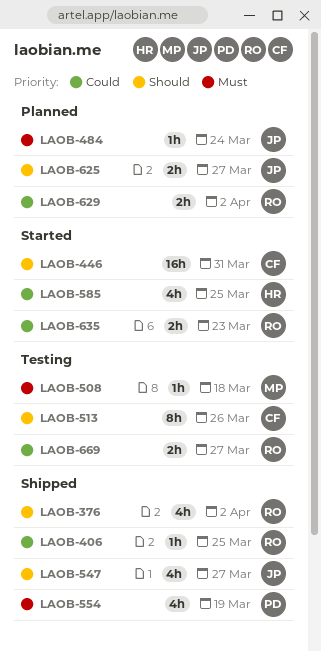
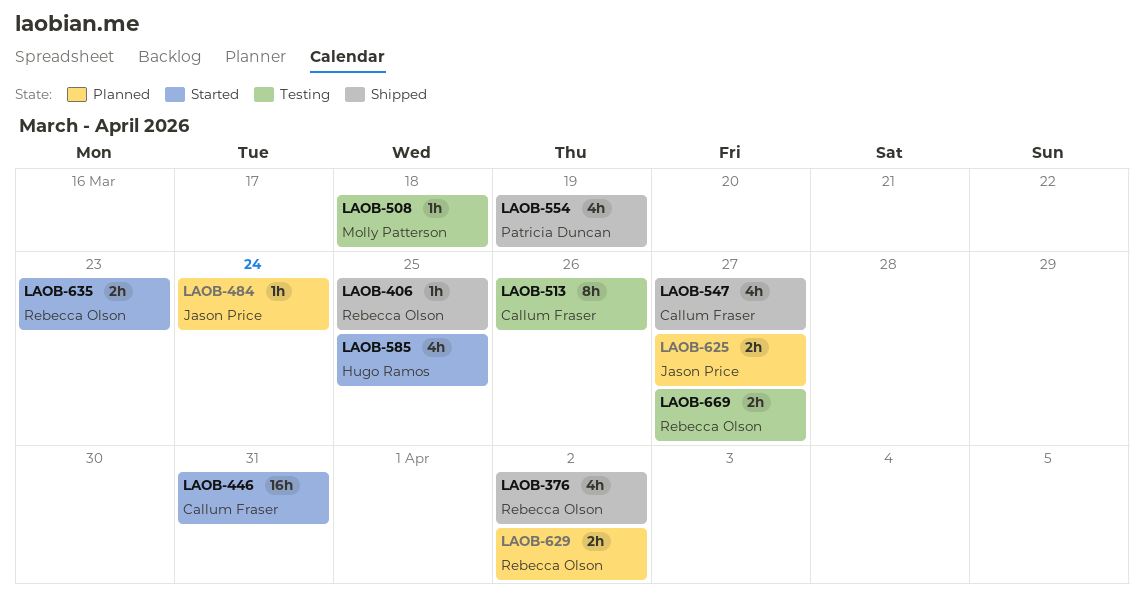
LAOB-547, owner: Jason Price -> Callum Fraser

